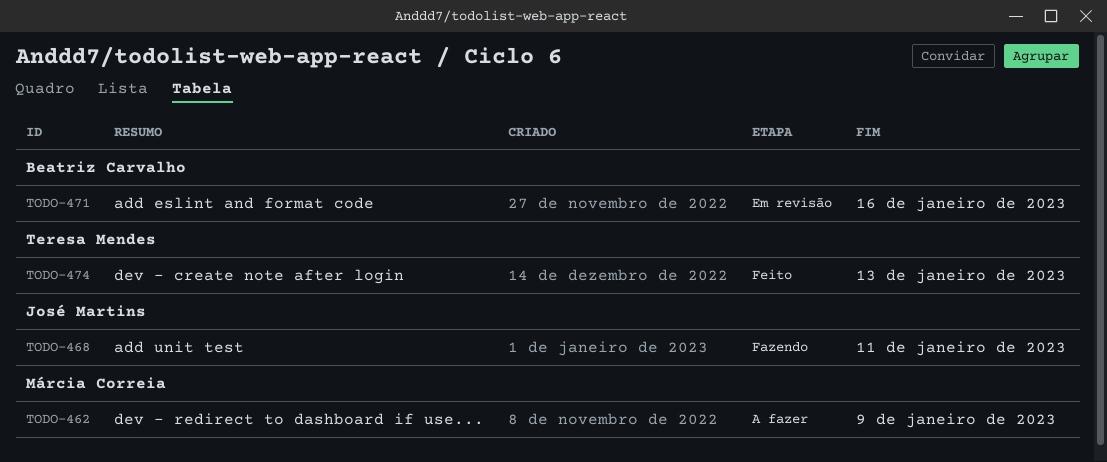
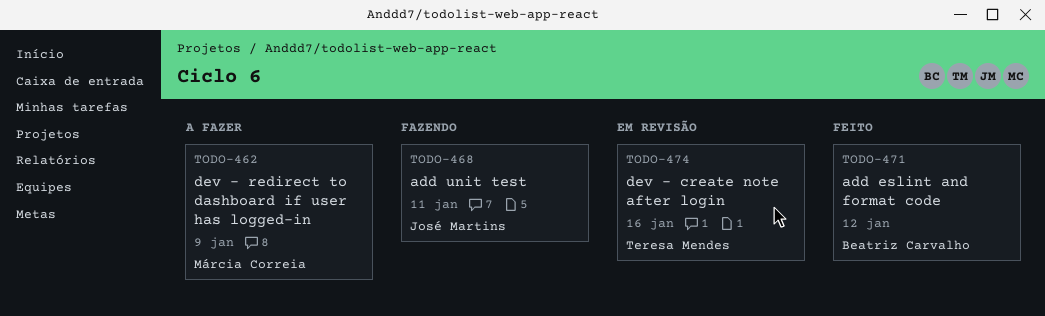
TODO-471, status: Em revisão -> Feito
TODO-471, due: Jan 16 -> Jan 12
TODO-474, status: Feito -> Em revisão
TODO-474, due: Jan 13 -> Jan 16

